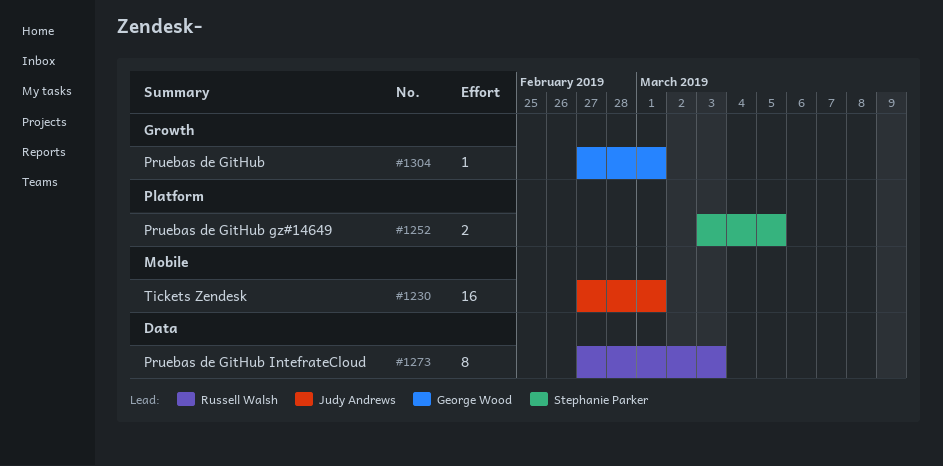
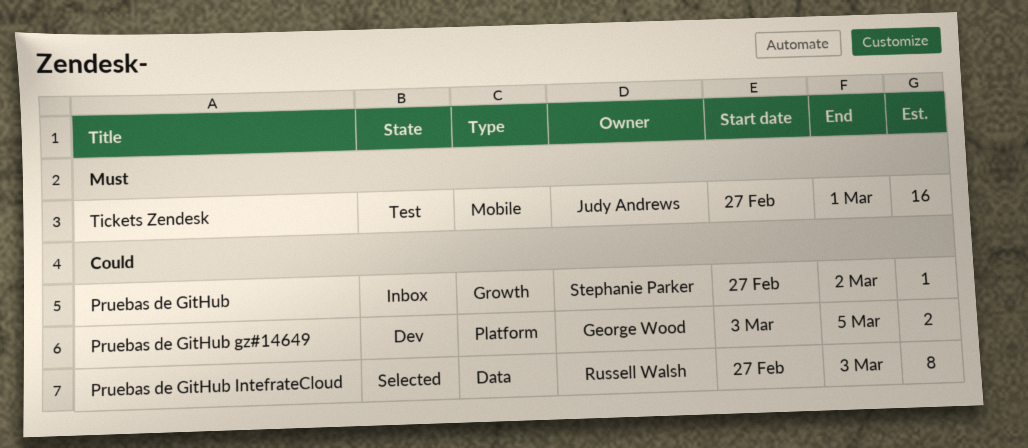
Pruebas de GitHub, owner: George Wood -> Stephanie Parker
Pruebas de GitHub, due: Mar 1 -> Mar 2
Pruebas de GitHub gz#14649, owner: Stephanie Parker -> George Wood

